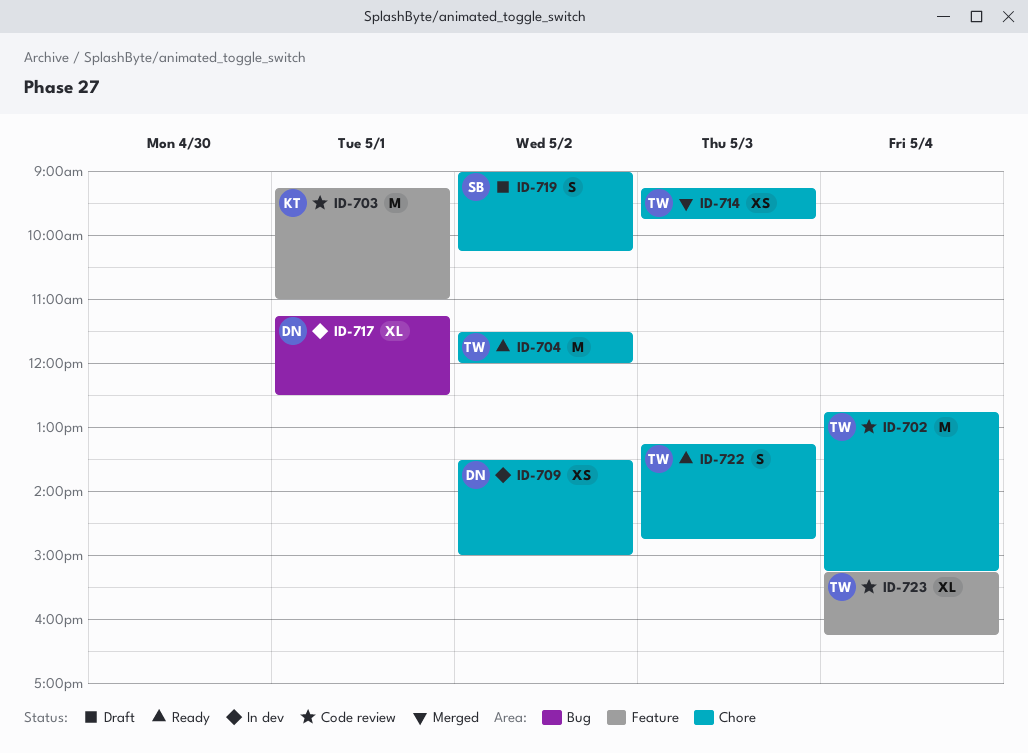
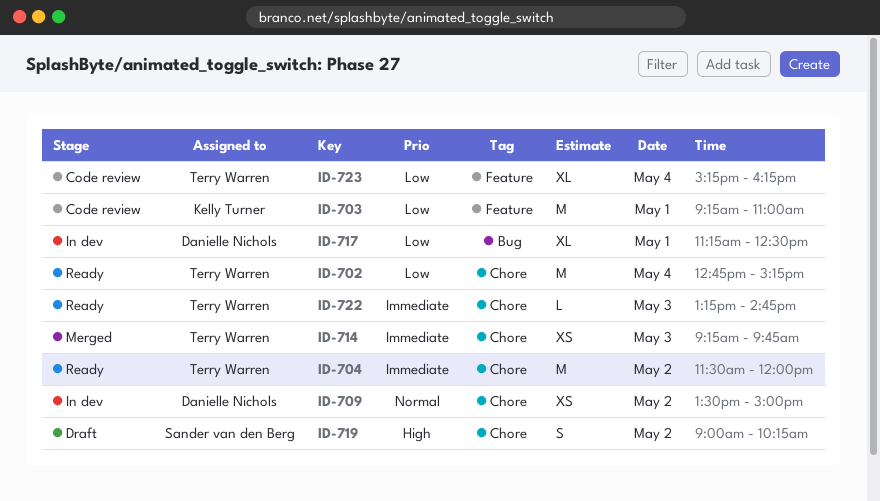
ID-702, status: Code review -> Ready
ID-722, estimate: S -> L

